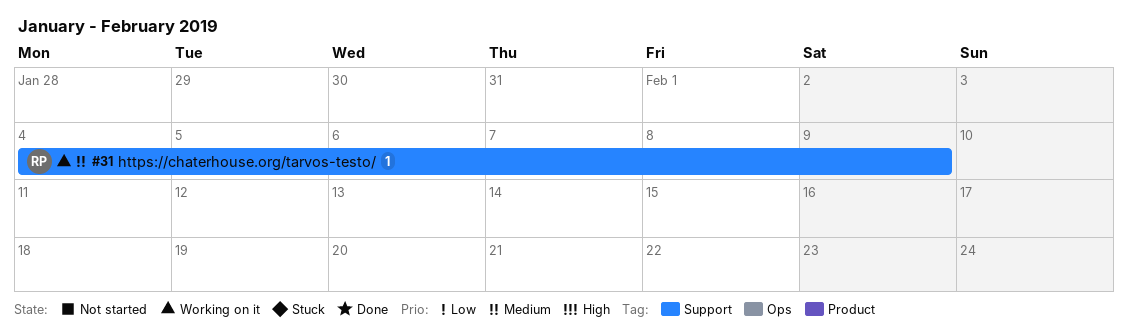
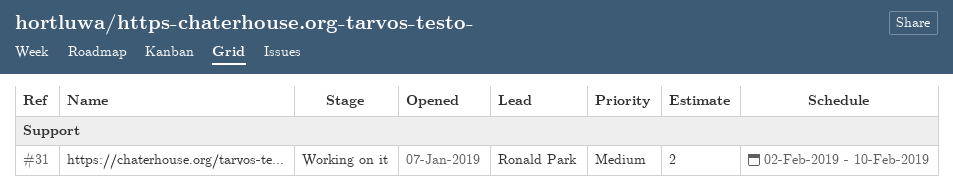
#31, estimate: 1 -> 2
#31, start: Feb 4 -> Feb 2
#31, due: Feb 9 -> Feb 10

